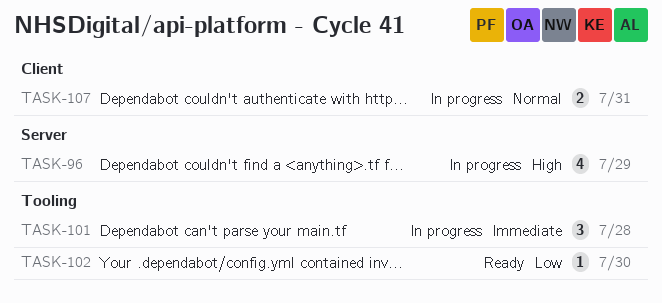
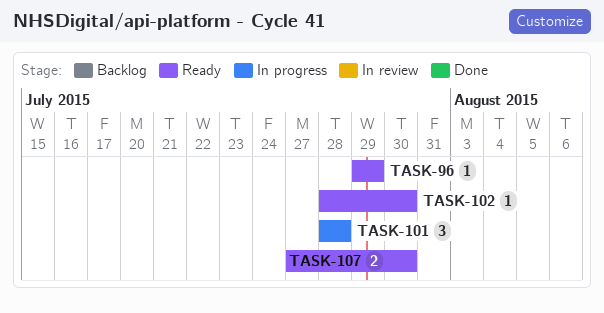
TASK-96, status: In progress -> Ready
TASK-96, estimate: 4 -> 1
TASK-107, status: In progress -> Ready
TASK-107, due: Jul 31 -> Jul 30

